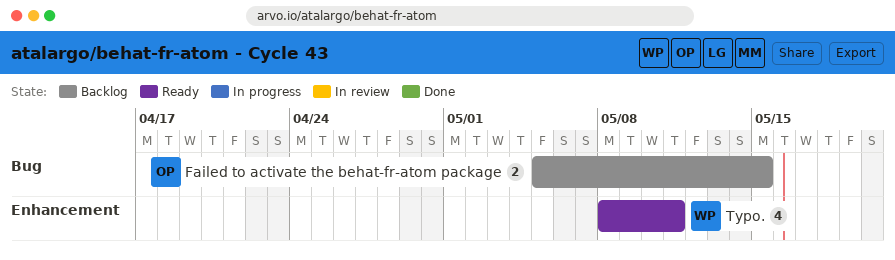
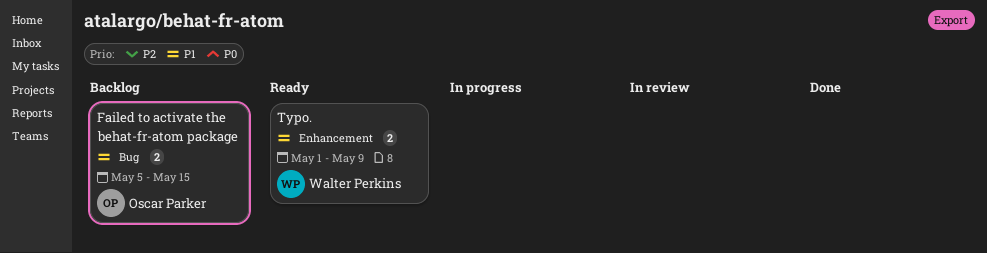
Typo., estimate: 4 -> 2
Typo., start: May 8 -> May 1
Typo., due: May 11 -> May 9

